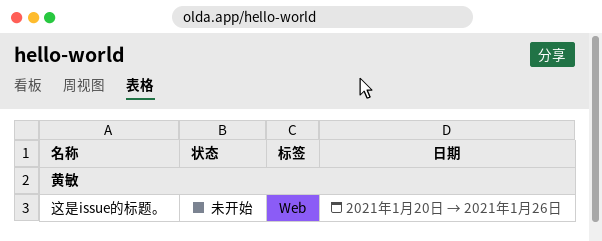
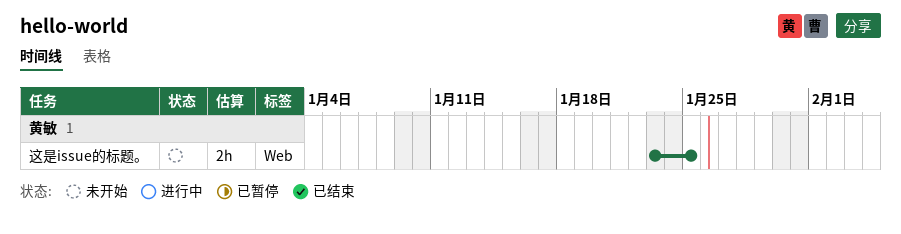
这是issue的标题。, start: Jan 20 -> Jan 23
这是issue的标题。, due: Jan 26 -> Jan 25

